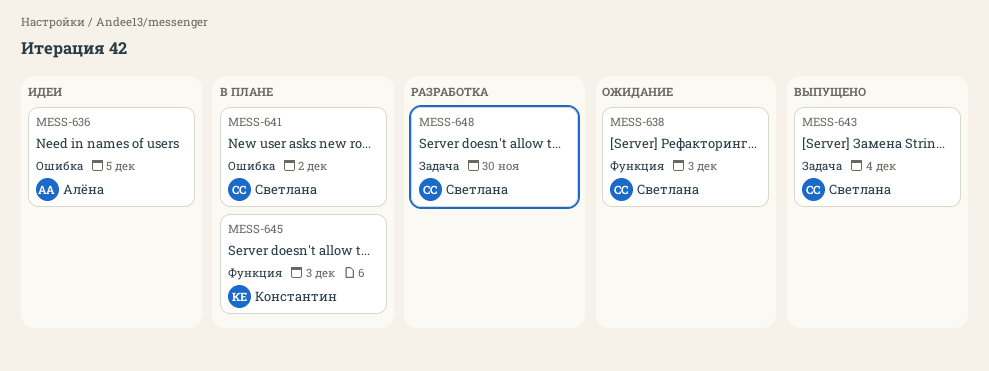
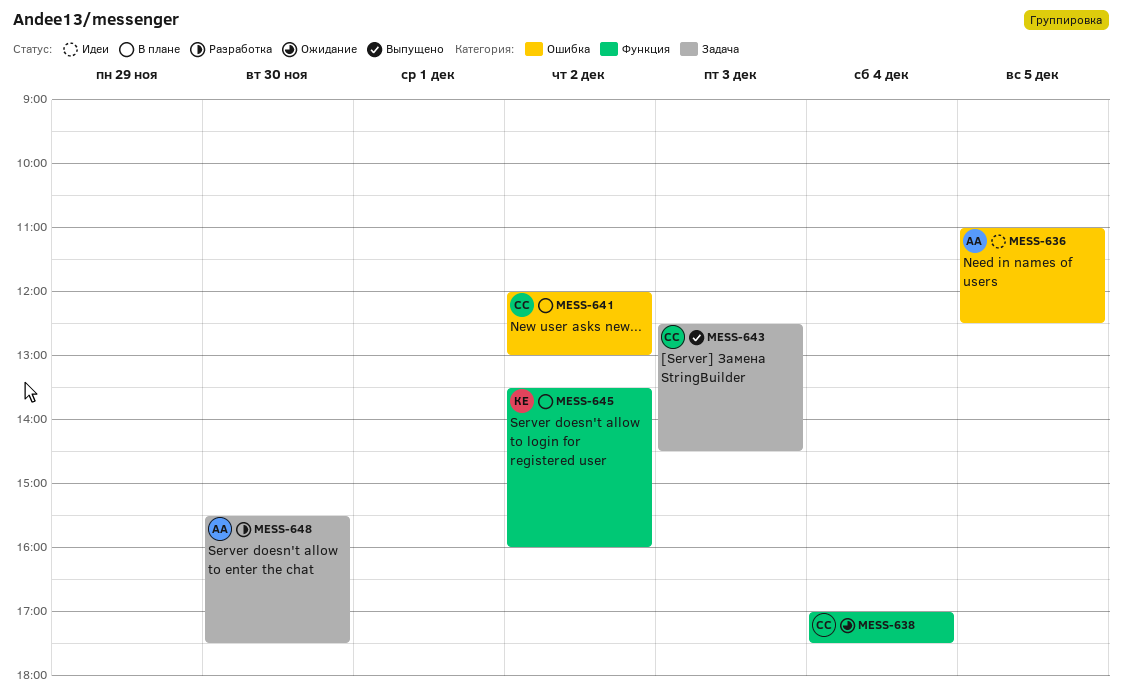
MESS-638, day: Dec 3 -> Dec 4
MESS-643, day: Dec 4 -> Dec 3
MESS-645, day: Dec 3 -> Dec 2
MESS-648, owner: Светлана -> Алёна

